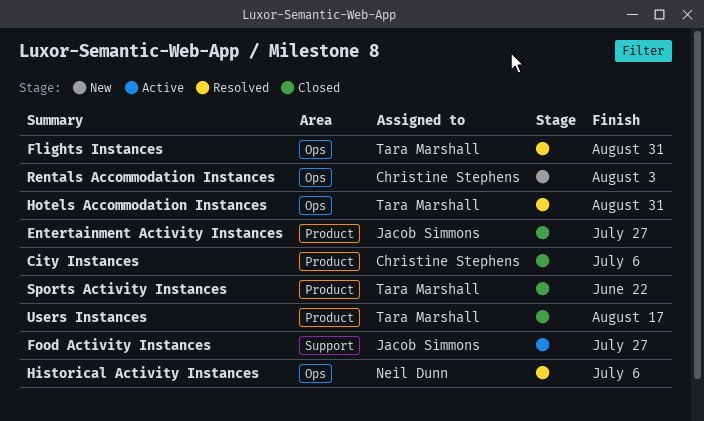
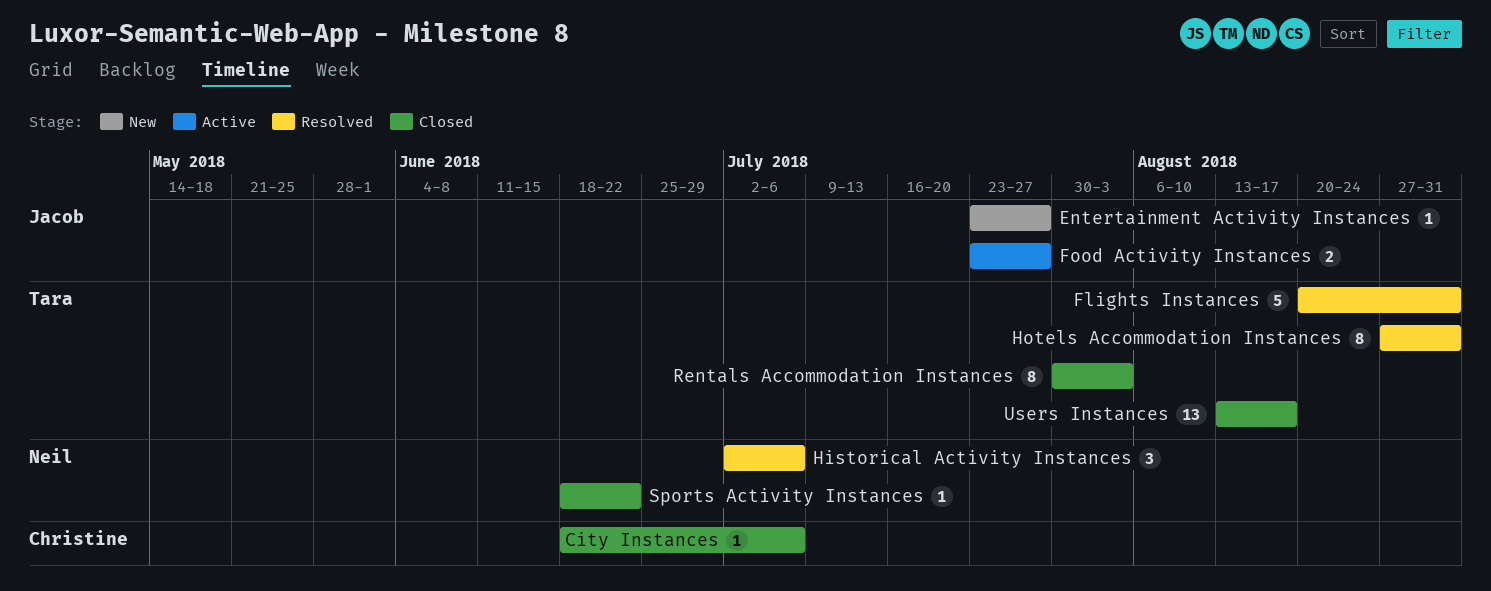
Entertainment Activity Instances, status: Closed -> New
Rentals Accommodation Instances, status: New -> Closed
Rentals Accommodation Instances, owner: Christine Stephens -> Tara Marshall
Sports Activity Instances, owner: Tara Marshall -> Neil Dunn

